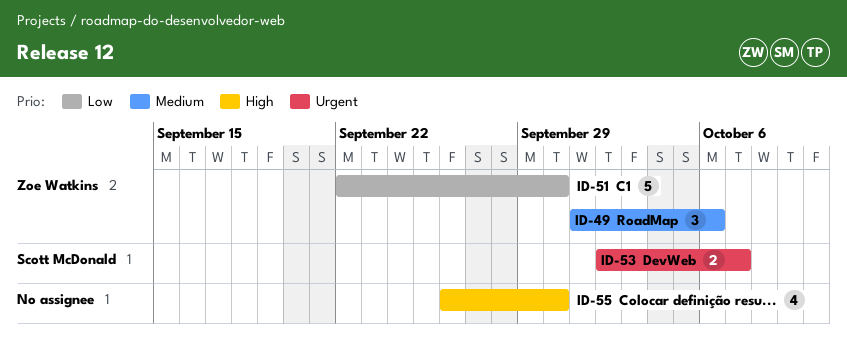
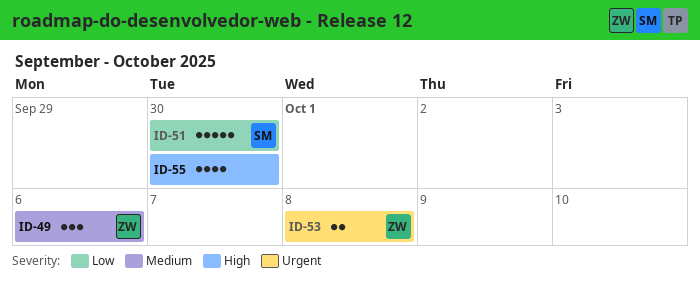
ID-51, owner: Zoe Watkins -> Scott McDonald
ID-53, owner: Scott McDonald -> Zoe Watkins
ID-53, due: Oct 7 -> Oct 8

